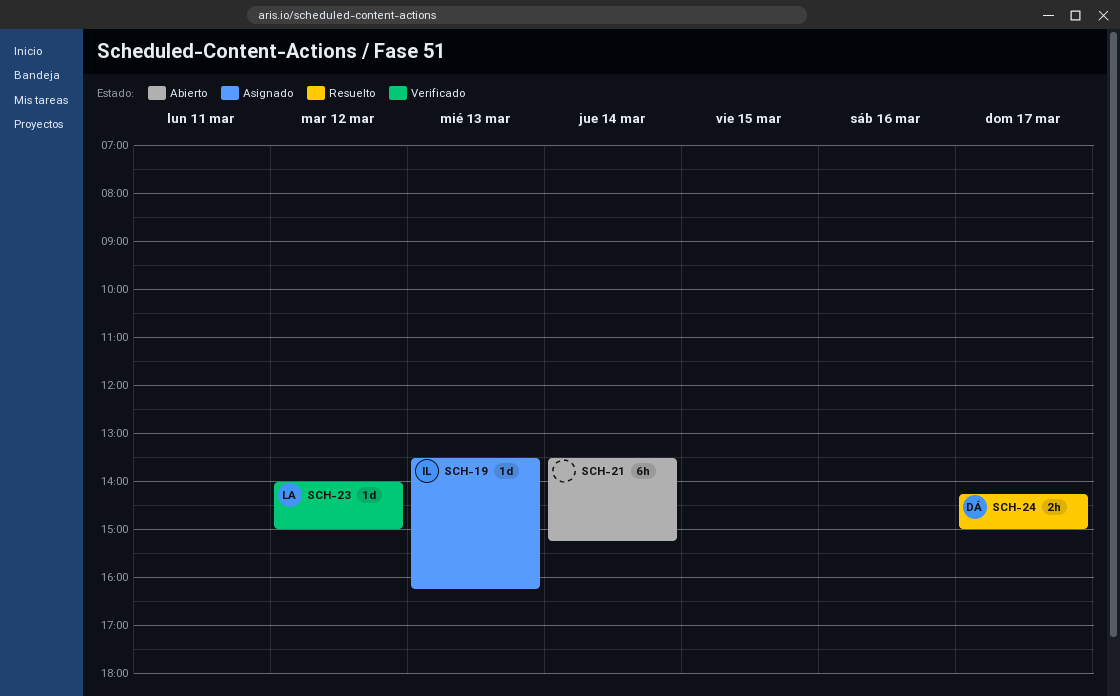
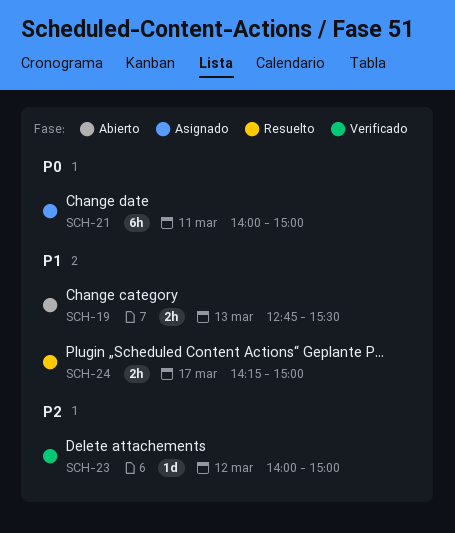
SCH-19, status: Asignado -> Abierto
SCH-19, estimate: 1d -> 2h
SCH-19, begins: 13:30 -> 12:45
SCH-19, ends: 16:15 -> 15:30
SCH-21, status: Abierto -> Asignado
SCH-21, day: Mar 14 -> Mar 11
SCH-21, begins: 13:30 -> 14:00
SCH-21, ends: 15:15 -> 15:00

